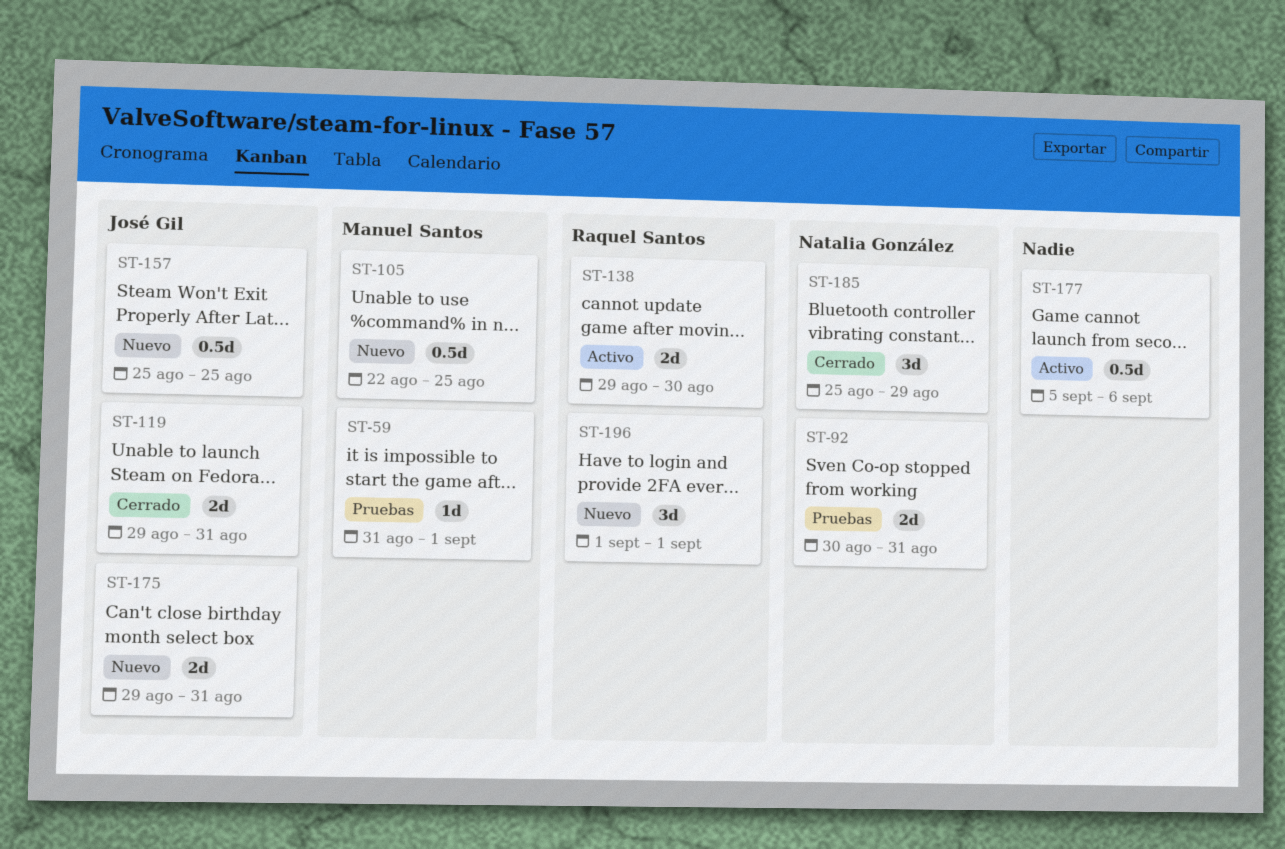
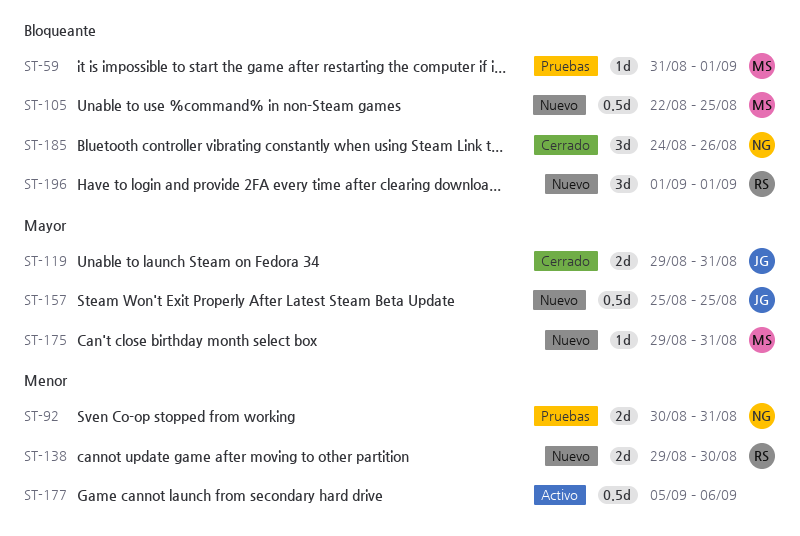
ST-138, status: Activo -> Nuevo
ST-175, owner: José Gil -> Manuel Santos
ST-175, estimate: 2d -> 1d
ST-185, start: Aug 25 -> Aug 24
ST-185, due: Aug 29 -> Aug 26

